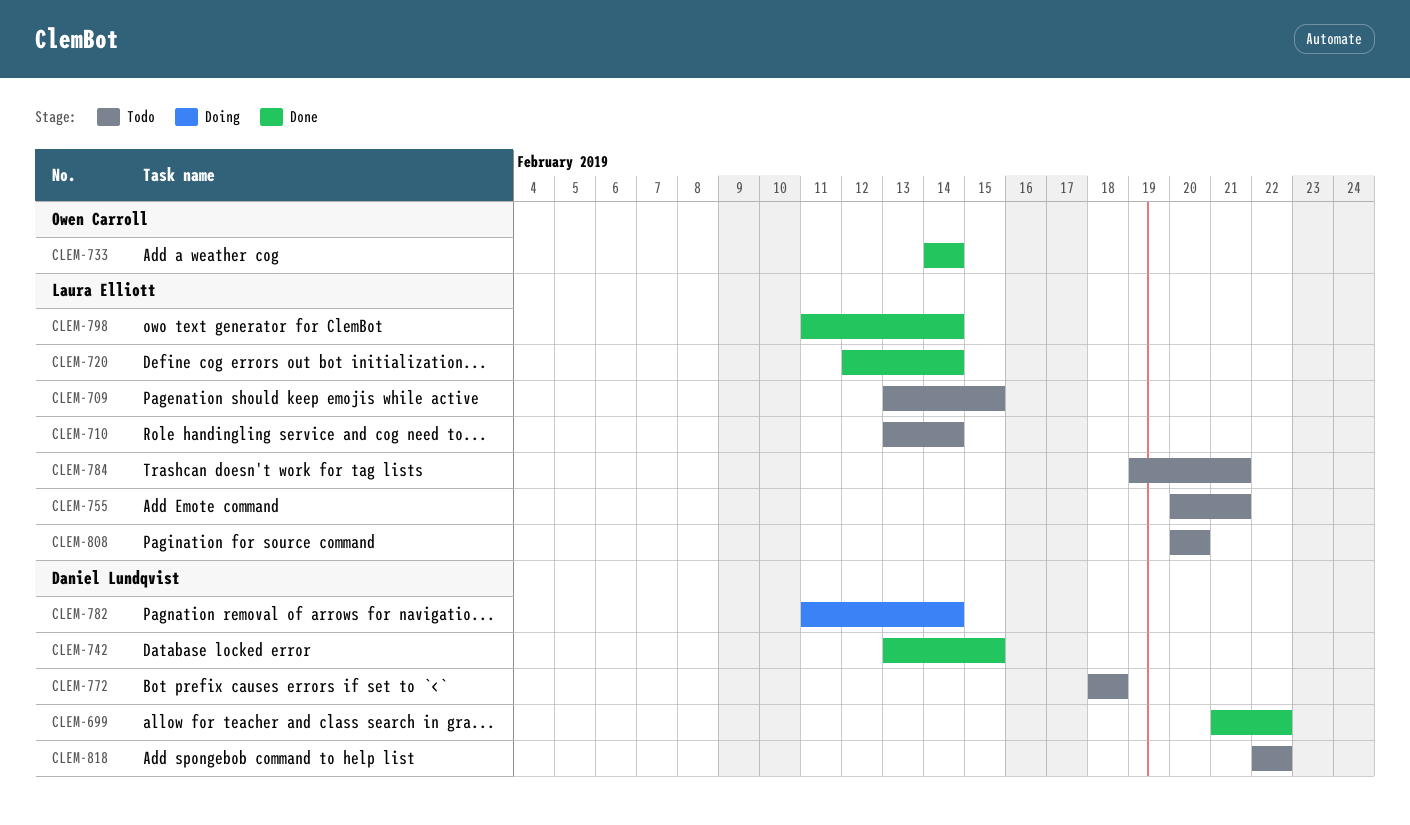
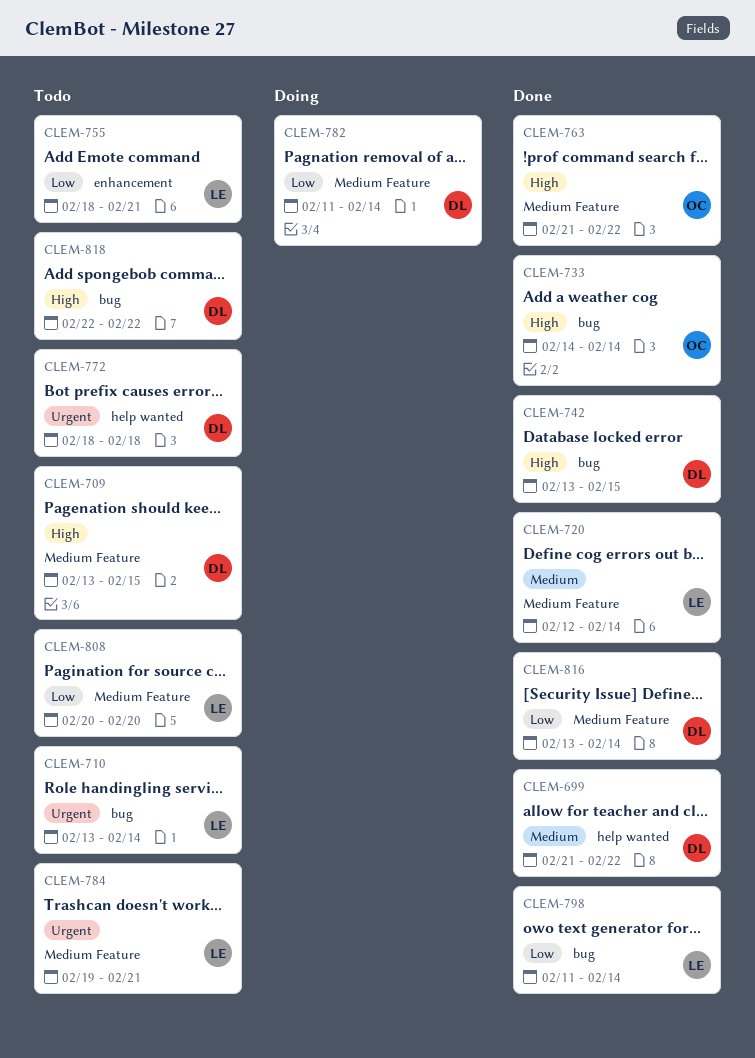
CLEM-709, owner: Laura Elliott -> Daniel Lundqvist
CLEM-755, start: Feb 20 -> Feb 18
CLEM-763: none -> present
CLEM-816: none -> present

